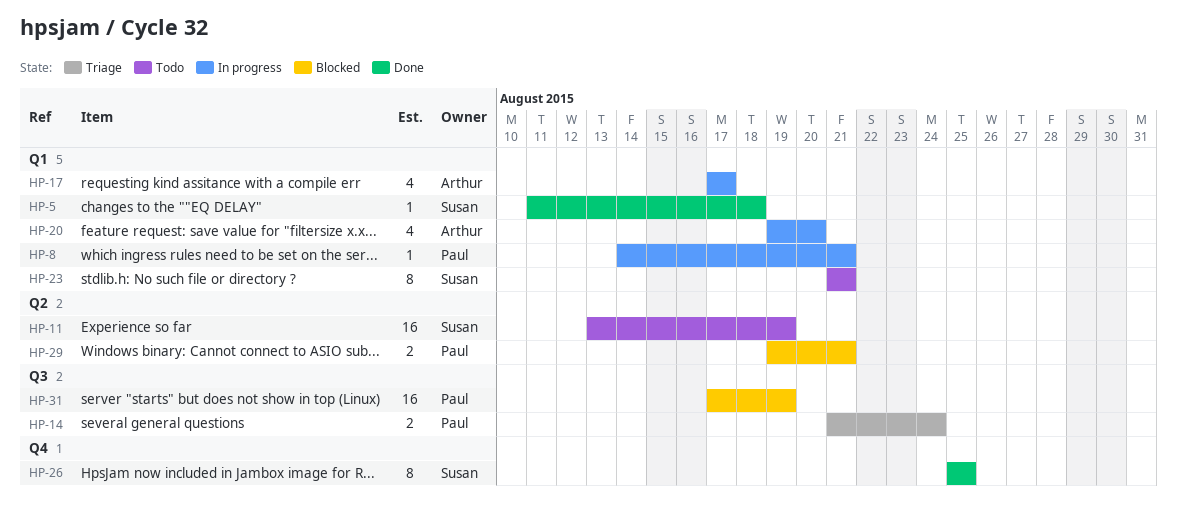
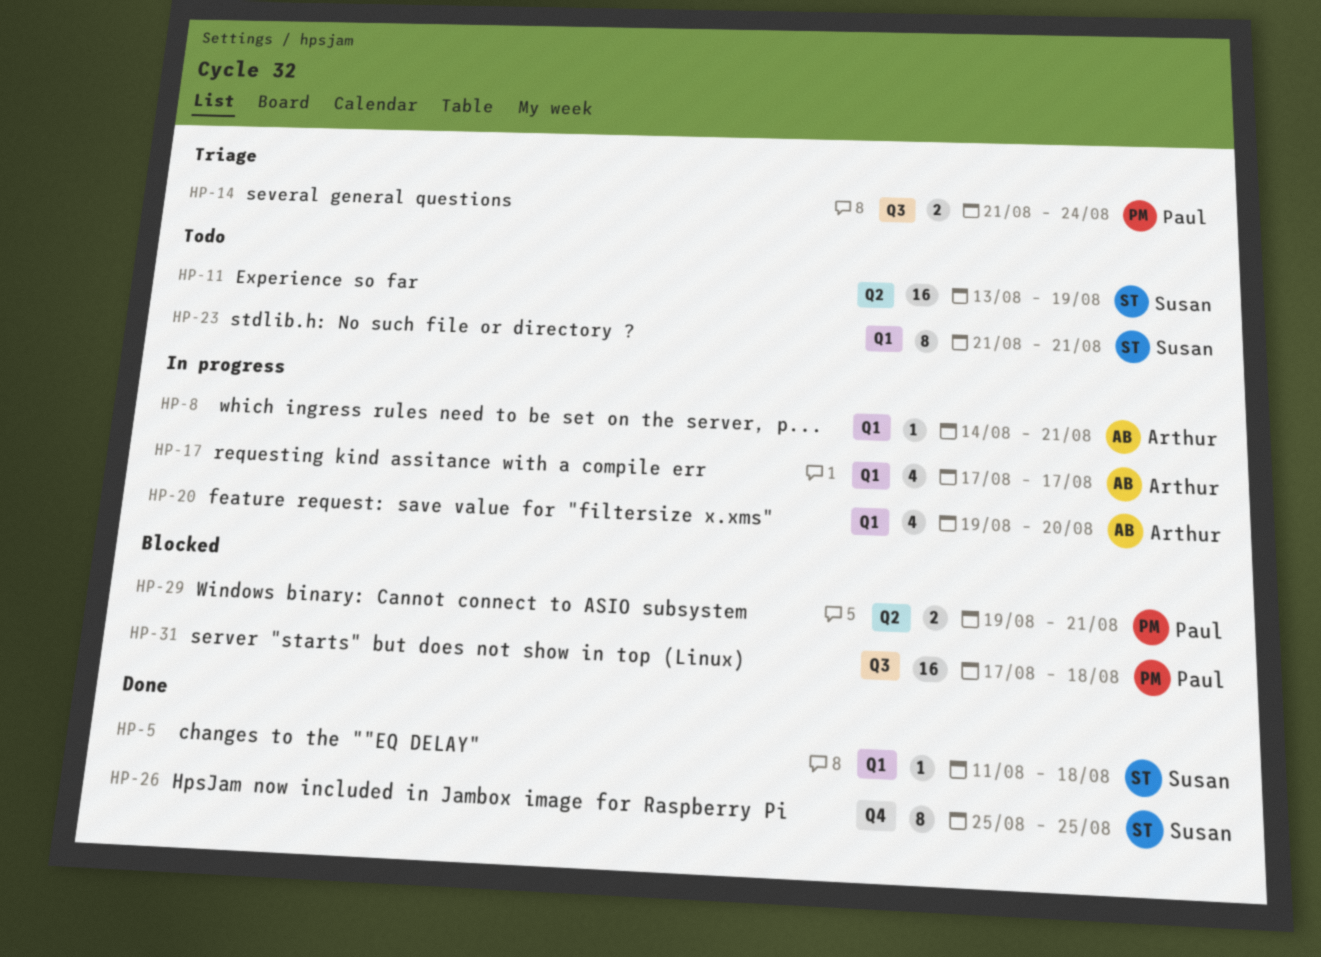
HP-8, owner: Paul -> Arthur
HP-31, due: Aug 19 -> Aug 18

